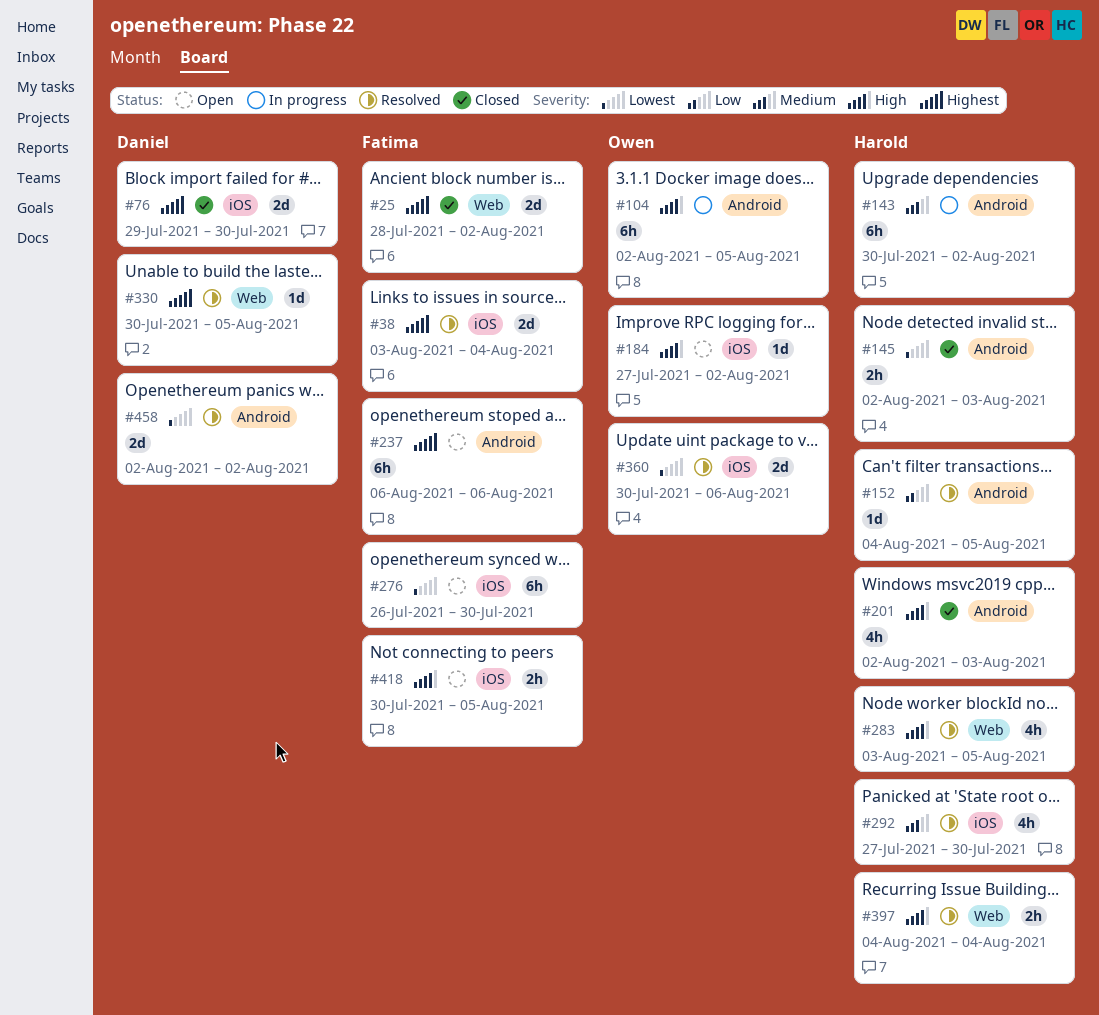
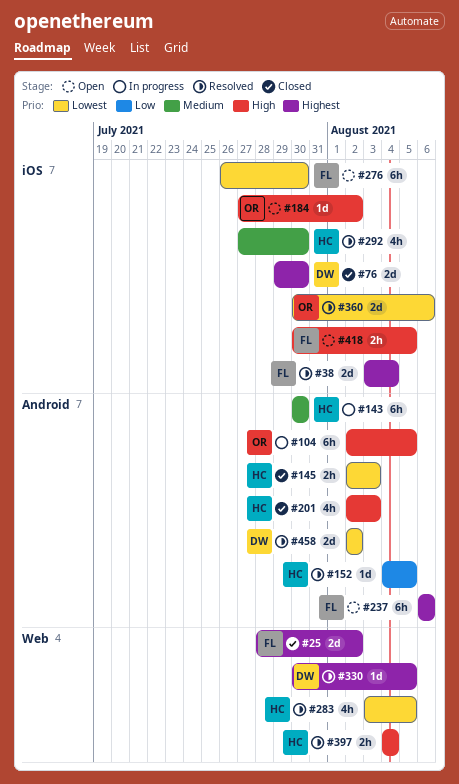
#143, due: Aug 2 -> Jul 30
#283, priority: High -> Lowest

